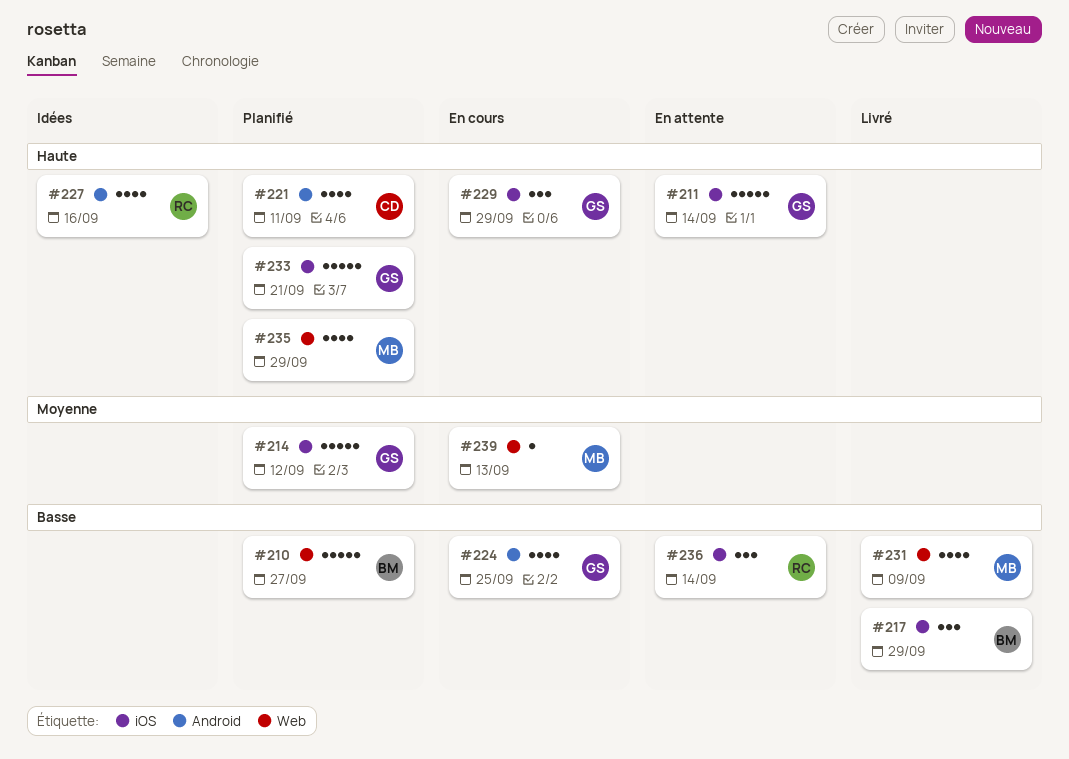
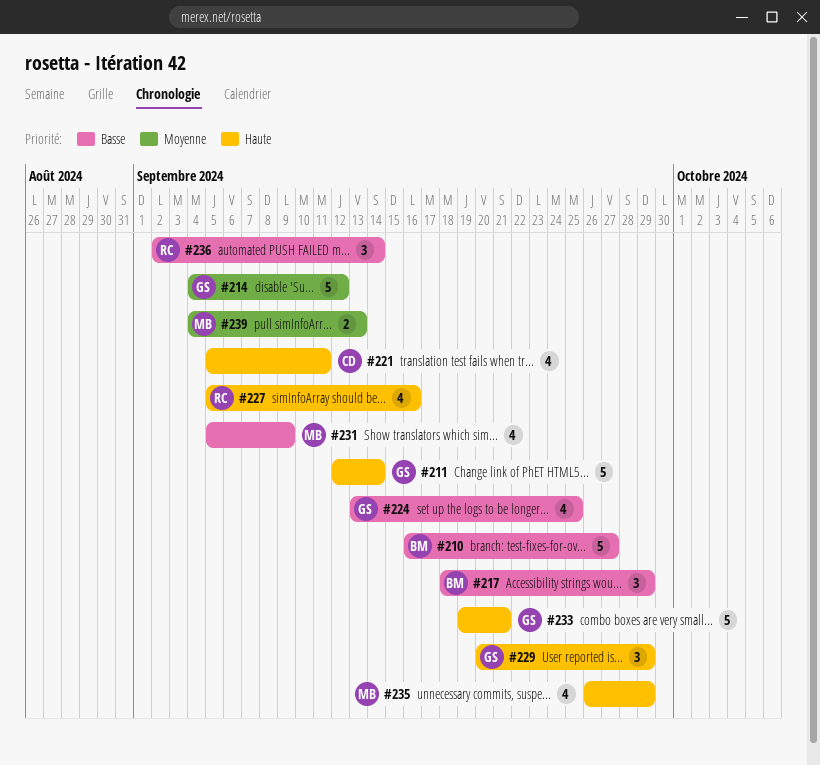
#239, estimate: 1 -> 2

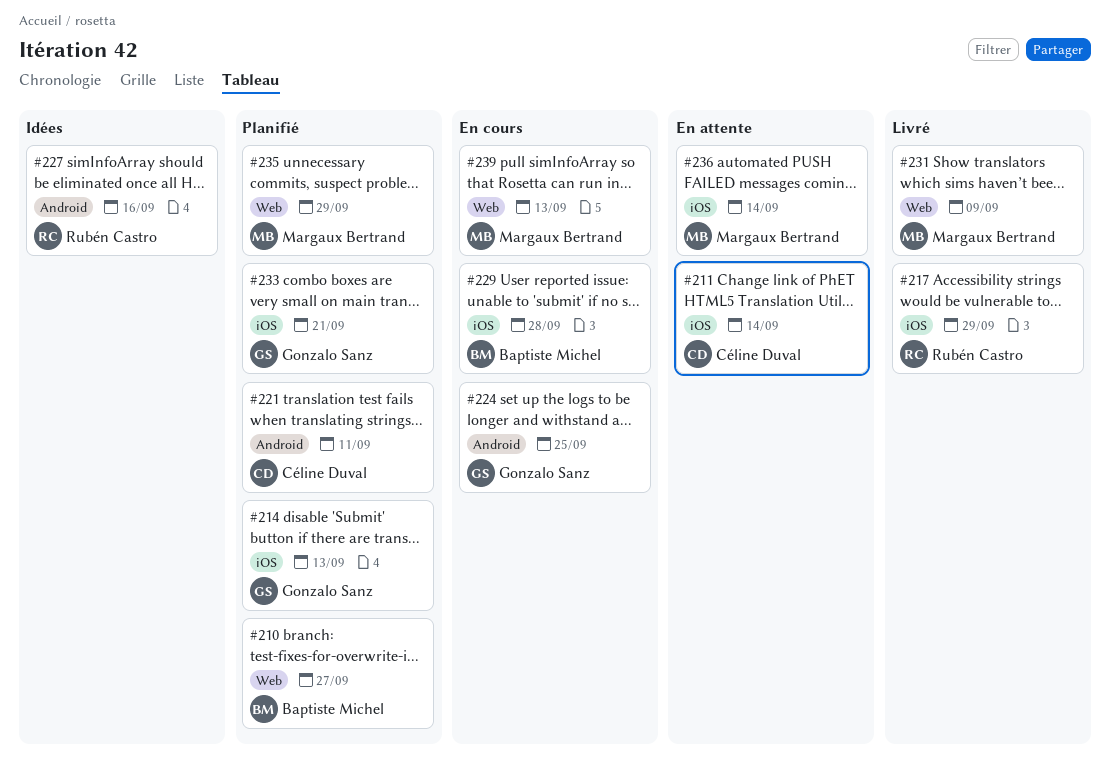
#211, owner: Gonzalo Sanz -> Céline Duval
#214, due: Sep 12 -> Sep 13
#217, owner: Baptiste Michel -> Rubén Castro
#229, owner: Gonzalo Sanz -> Baptiste Michel
#229, due: Sep 29 -> Sep 28
#236, owner: Rubén Castro -> Margaux Bertrand

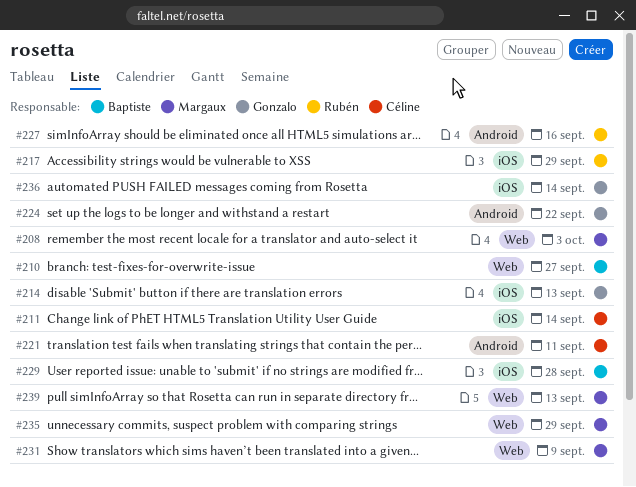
#208: none -> present
#224, due: Sep 25 -> Sep 22
#233: present -> none
#236, owner: Margaux Bertrand -> Gonzalo Sanz

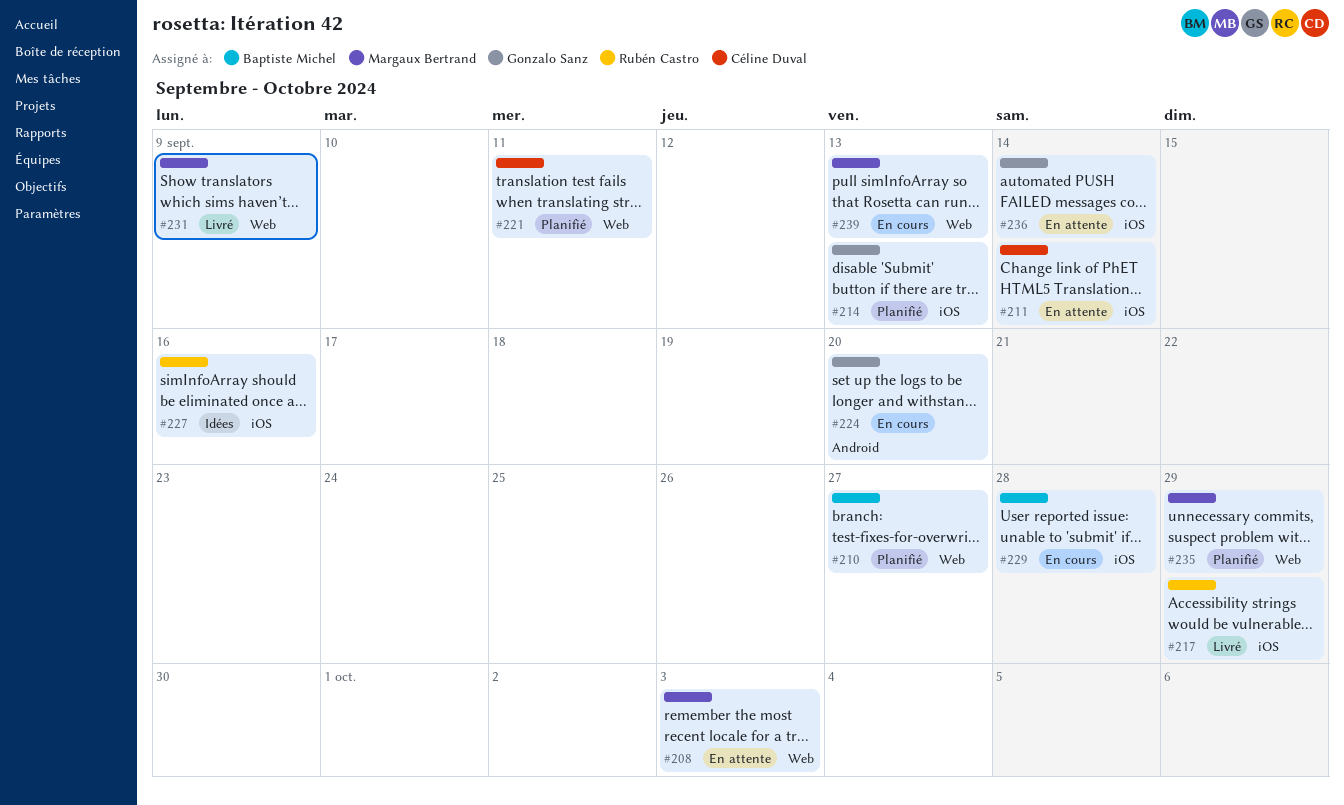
#221, label: Android -> Web
#224, due: Sep 22 -> Sep 20
#227, label: Android -> iOS

